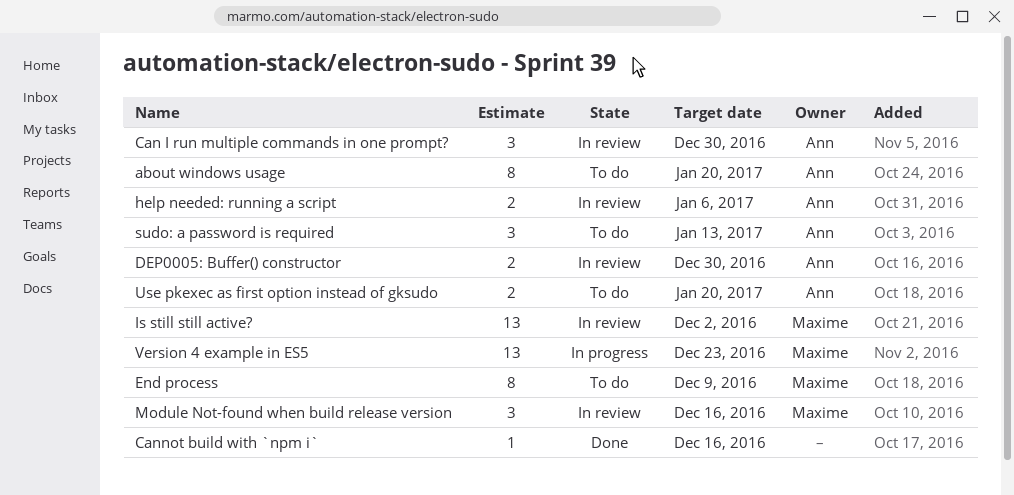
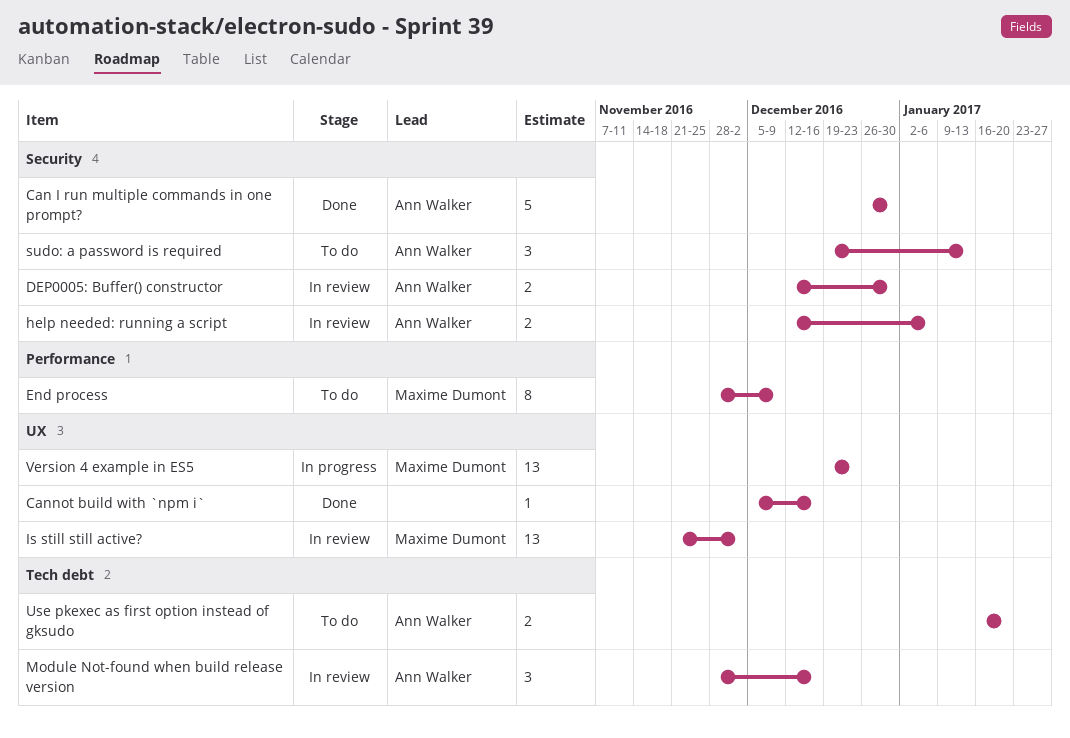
about windows usage: present -> none
Can I run multiple commands in one prompt?, status: In review -> Done
Can I run multiple commands in one prompt?, estimate: 3 -> 5
Module Not-found when build release version, owner: Maxime Dumont -> Ann Walker

